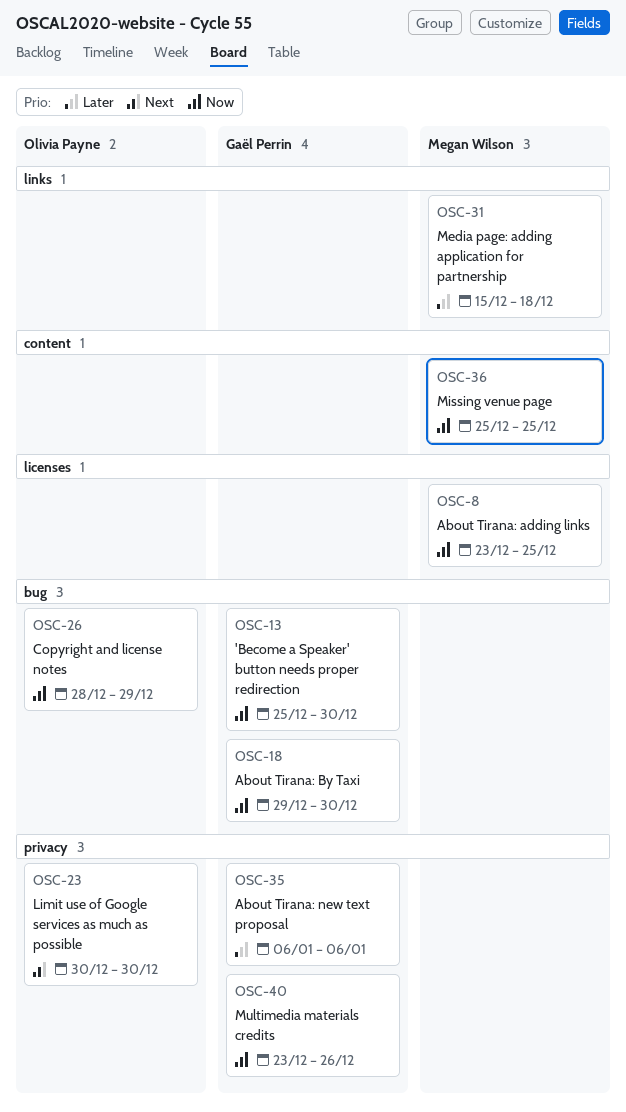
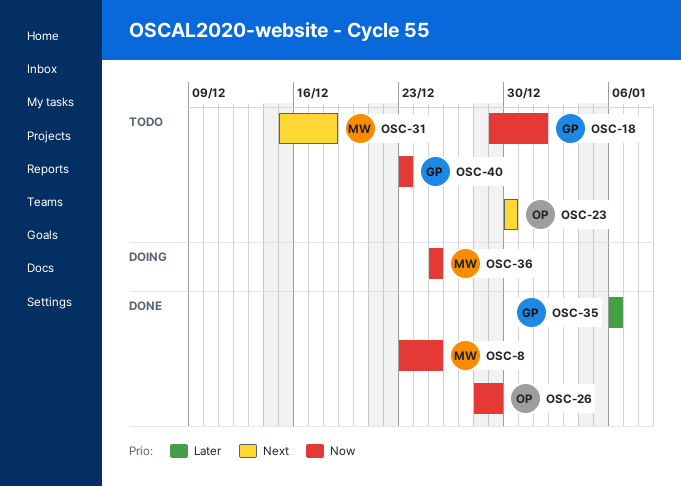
OSC-13: present -> none
OSC-18, due: Dec 30 -> Jan 1
OSC-31, priority: Later -> Next
OSC-40, due: Dec 26 -> Dec 23

